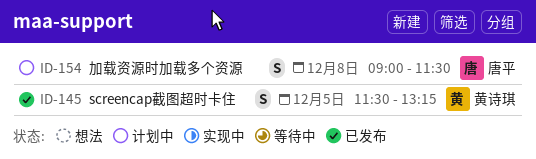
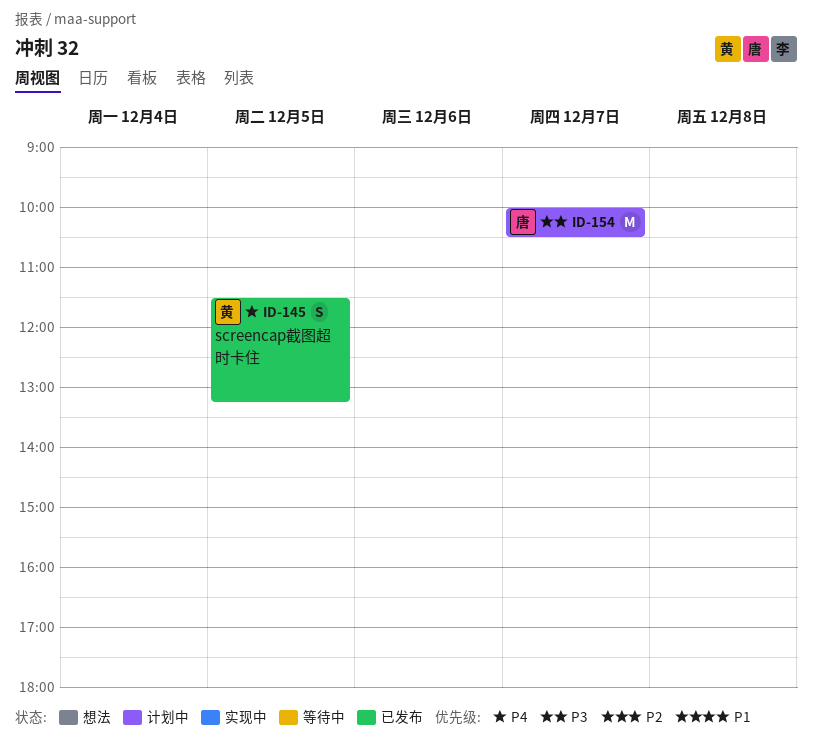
ID-154, estimate: S -> M
ID-154, day: Dec 8 -> Dec 7
ID-154, begins: 09:00 -> 10:00
ID-154, ends: 11:30 -> 10:30

